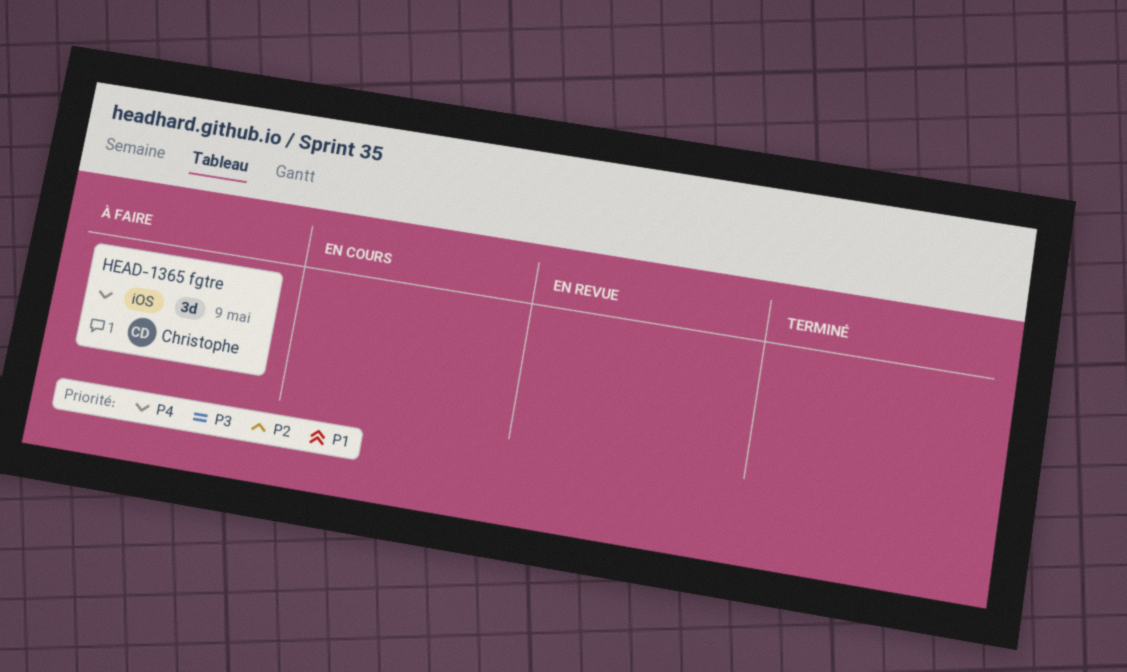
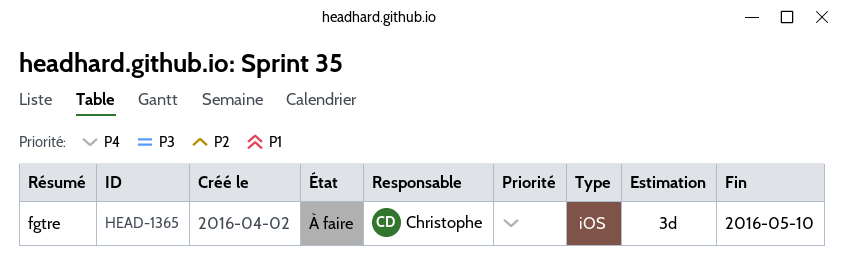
HEAD-1365, due: May 9 -> May 10

